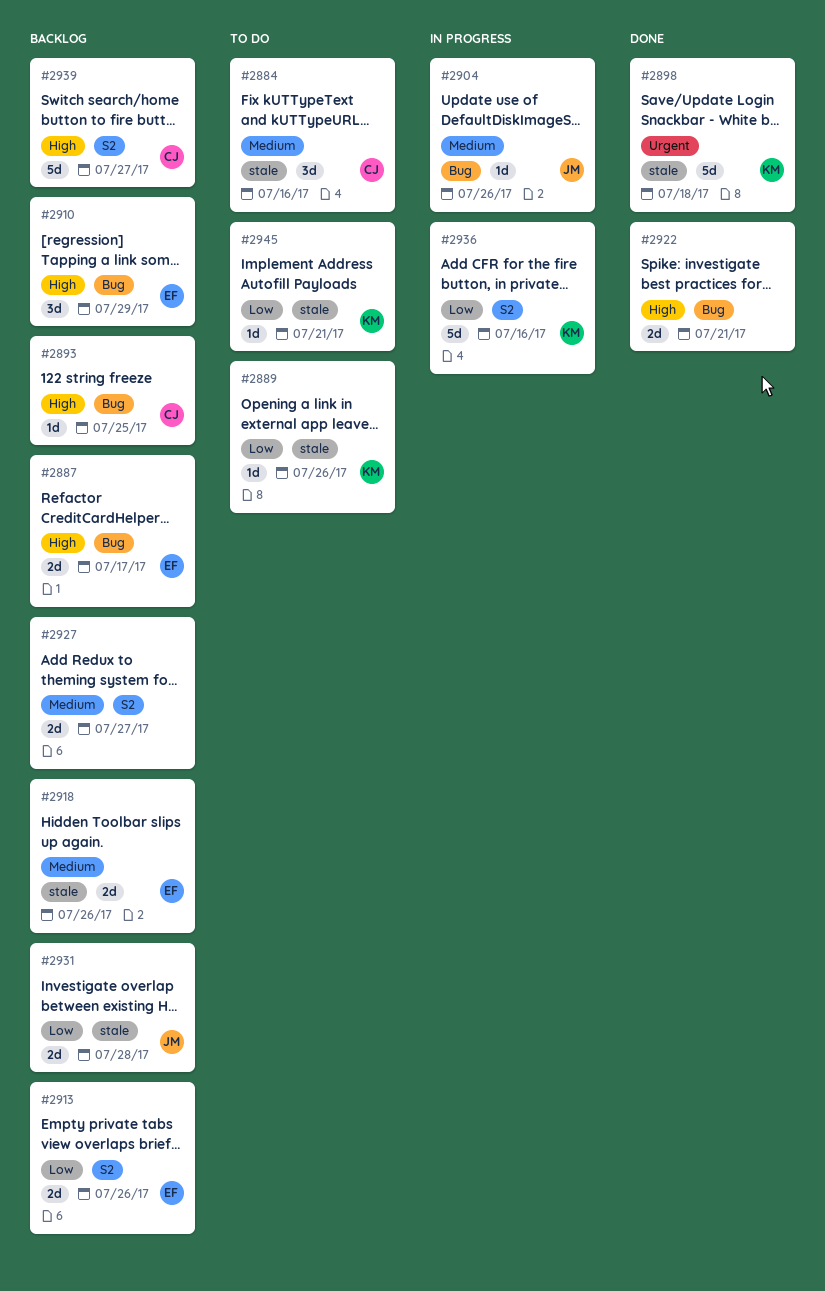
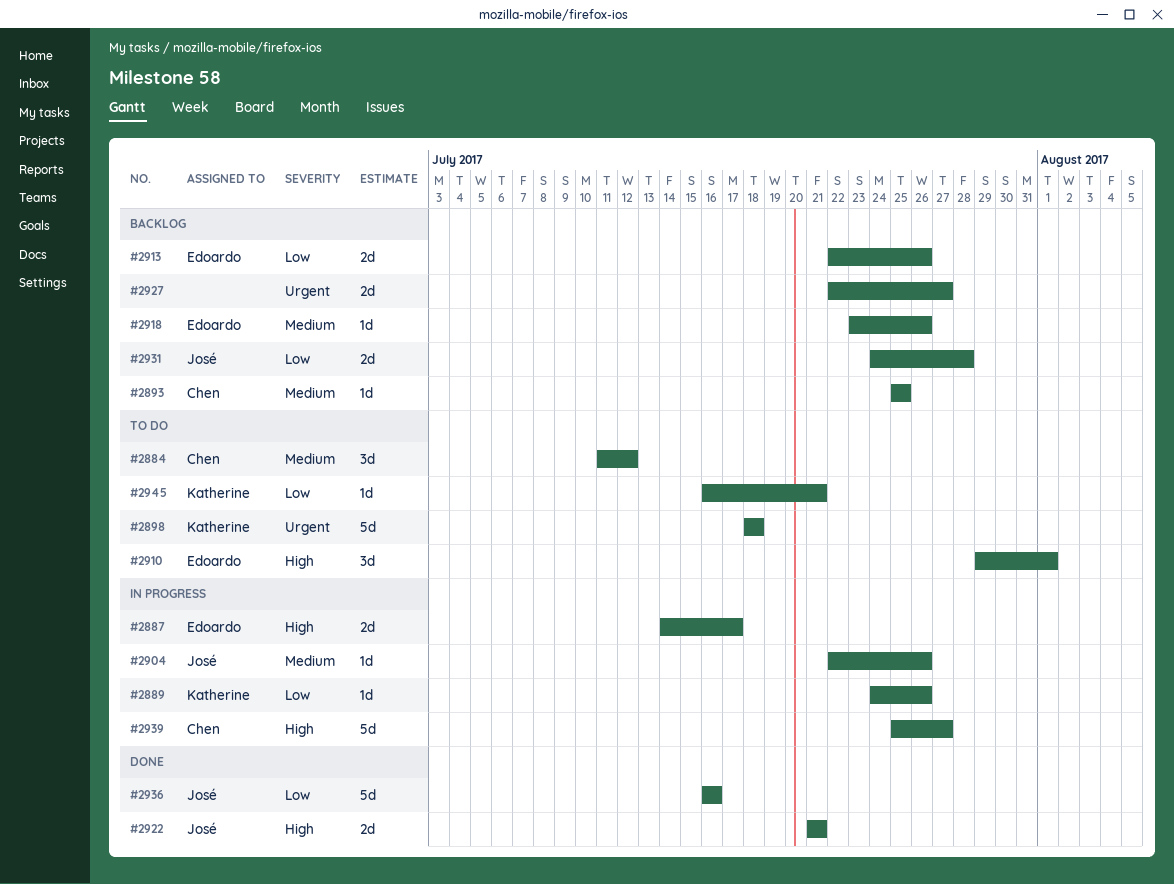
#2884, due: Jul 16 -> Jul 12
#2887, status: Backlog -> In progress
#2889, status: To do -> In progress
#2893, priority: High -> Medium
#2898, status: Done -> To do
#2910, status: Backlog -> To do
#2910, due: Jul 29 -> Aug 1
#2918, estimate: 2d -> 1d
#2922, owner: none -> José
#2927, priority: Medium -> Urgent
#2936, status: In progress -> Done
#2936, owner: Katherine -> José
#2939, status: Backlog -> In progress

